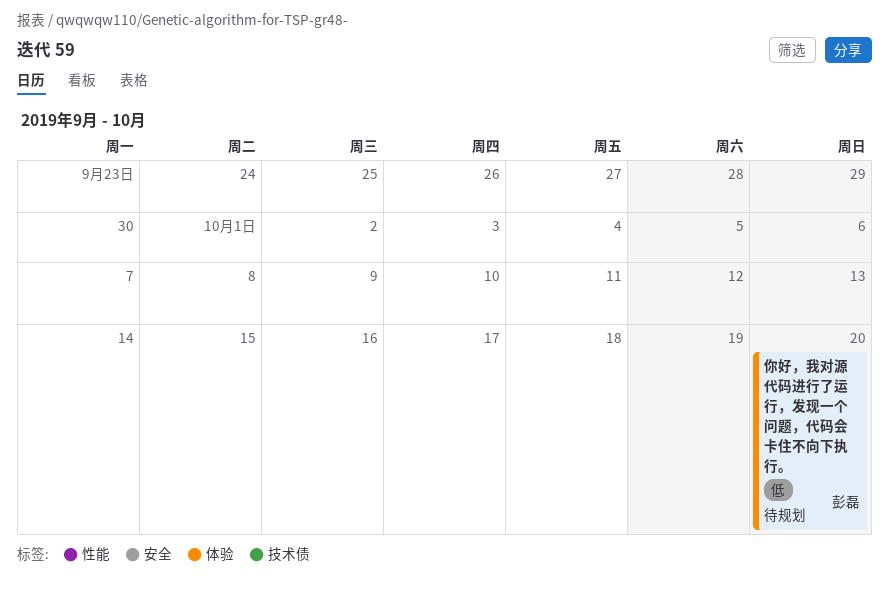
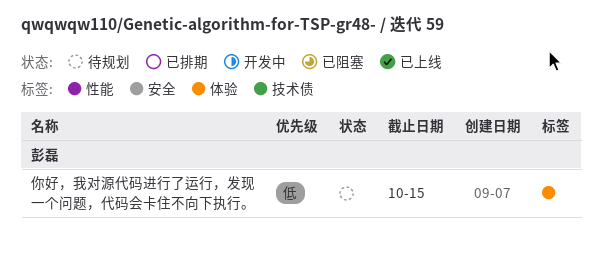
你好，我对源代码进行了运行，发现一个问题，代码会卡住不向下执行。, due: Oct 20 -> Oct 15

